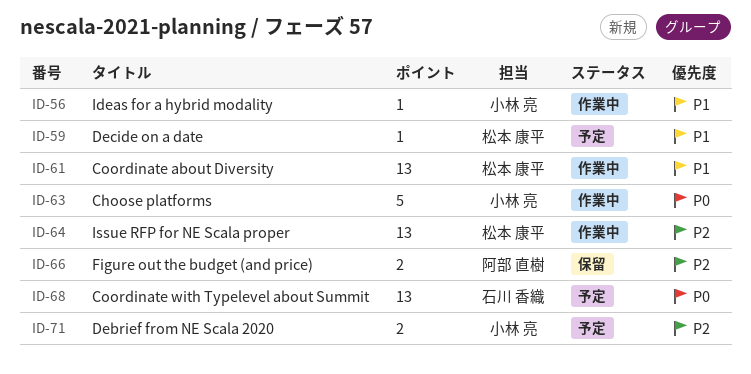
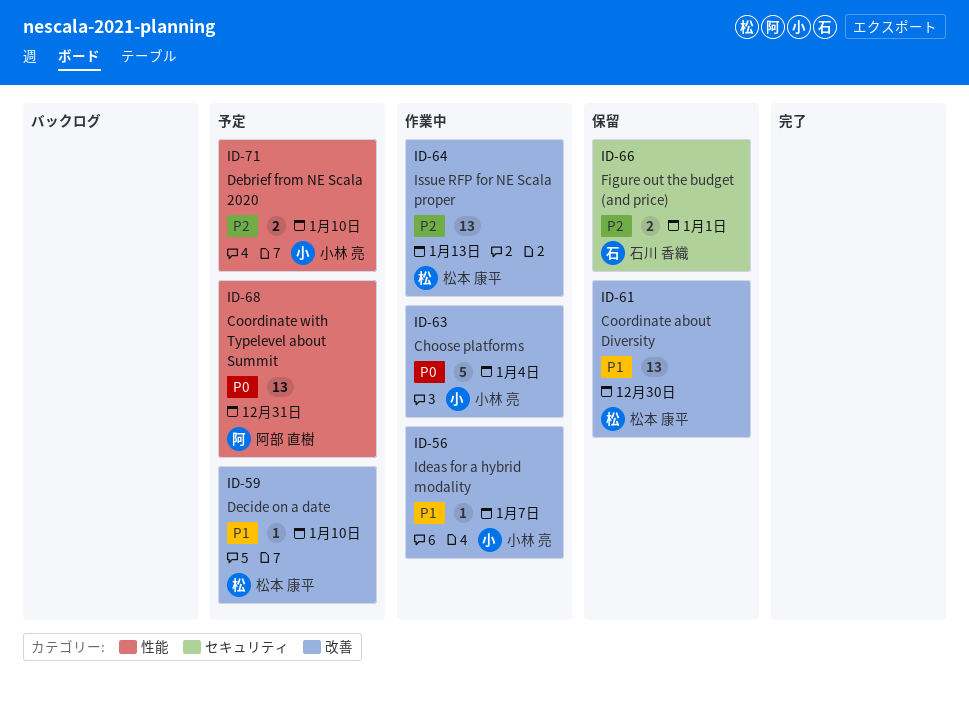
ID-61, status: 作業中 -> 保留
ID-66, owner: 阿部 直樹 -> 石川 香織
ID-68, owner: 石川 香織 -> 阿部 直樹

